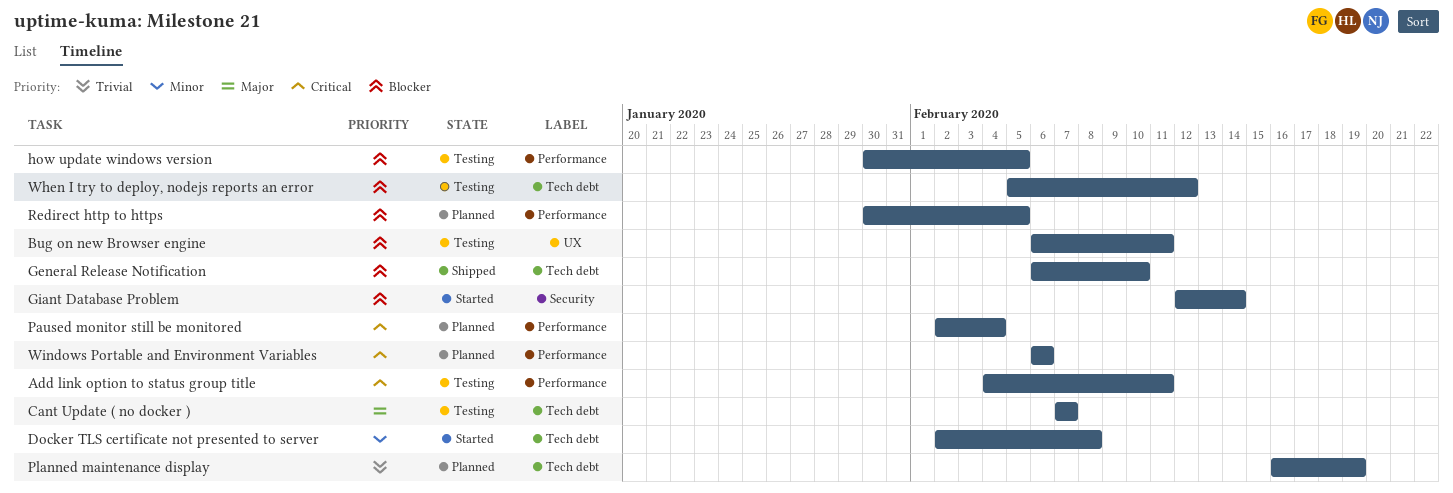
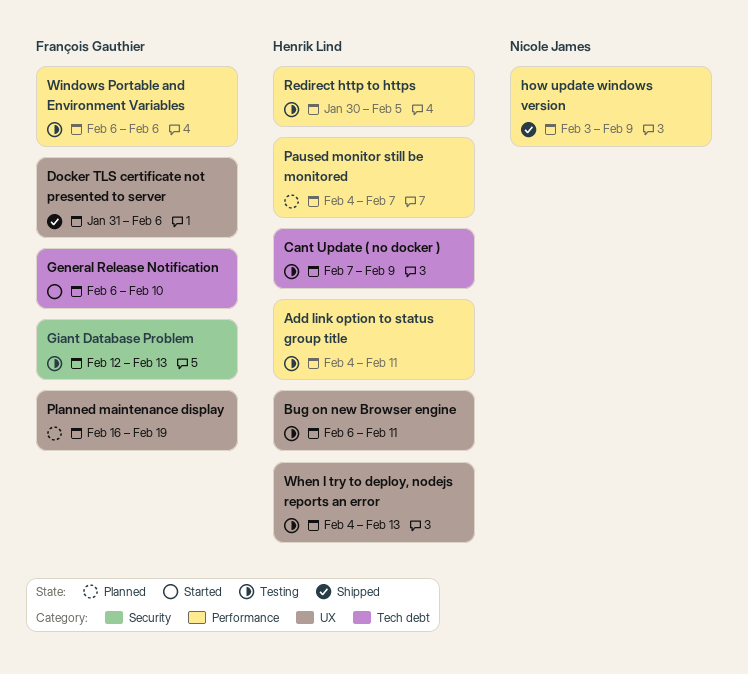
Cant Update ( no docker ), due: Feb 7 -> Feb 9
Docker TLS certificate not presented to server, status: Started -> Shipped
Docker TLS certificate not presented to server, label: Tech debt -> UX
Docker TLS certificate not presented to server, start: Feb 2 -> Jan 31
Docker TLS certificate not presented to server, due: Feb 8 -> Feb 6
General Release Notification, status: Shipped -> Started
Giant Database Problem, status: Started -> Testing
Giant Database Problem, due: Feb 14 -> Feb 13
how update windows version, status: Testing -> Shipped
how update windows version, start: Jan 30 -> Feb 3
how update windows version, due: Feb 5 -> Feb 9
Paused monitor still be monitored, start: Feb 2 -> Feb 4
Paused monitor still be monitored, due: Feb 4 -> Feb 7
Planned maintenance display, label: Tech debt -> UX
Redirect http to https, status: Planned -> Testing
When I try to deploy, nodejs reports an error, label: Tech debt -> UX
When I try to deploy, nodejs reports an error, start: Feb 5 -> Feb 4
When I try to deploy, nodejs reports an error, due: Feb 12 -> Feb 13
Windows Portable and Environment Variables, status: Planned -> Testing

